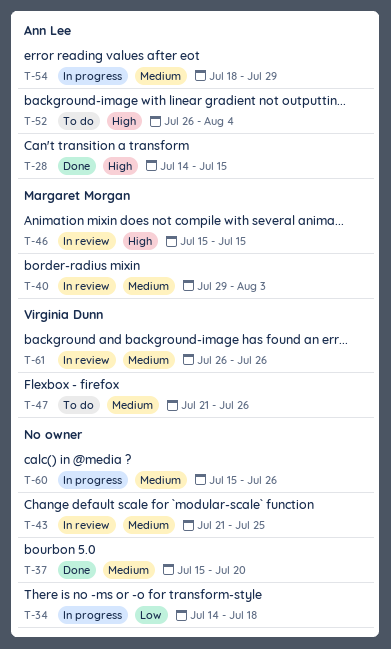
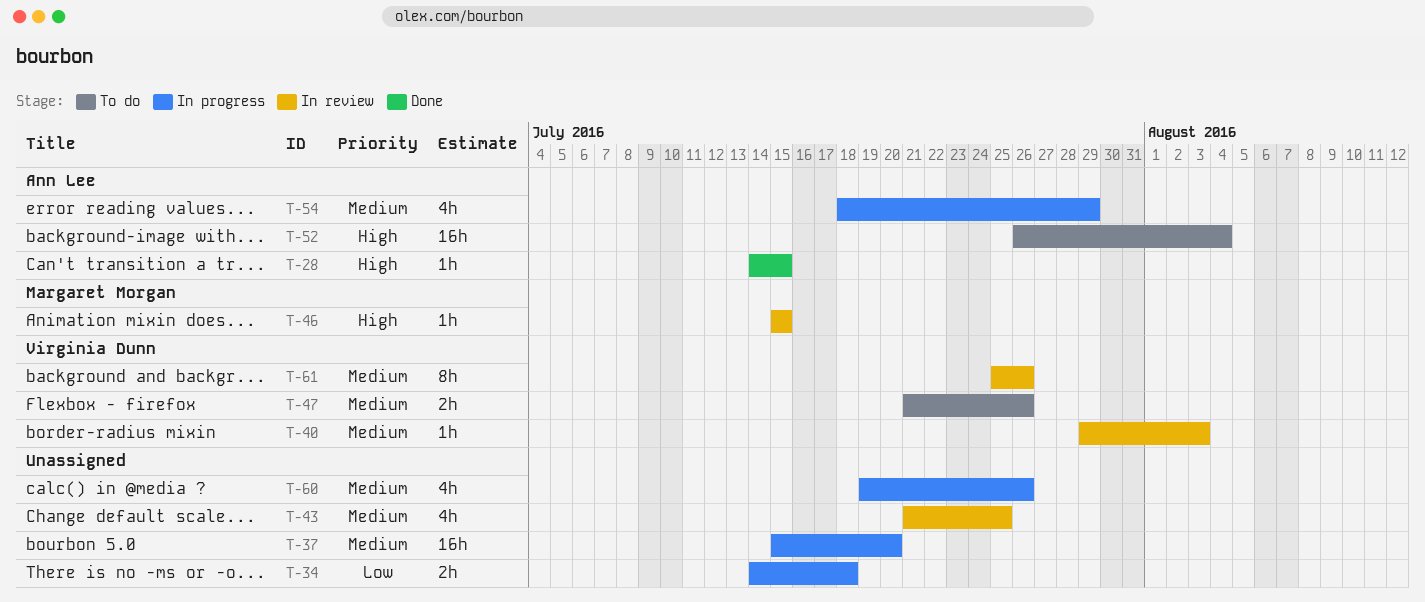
T-37, status: Done -> In progress
T-40, owner: Margaret Morgan -> Virginia Dunn
T-60, start: Jul 15 -> Jul 19
T-61, start: Jul 26 -> Jul 25

